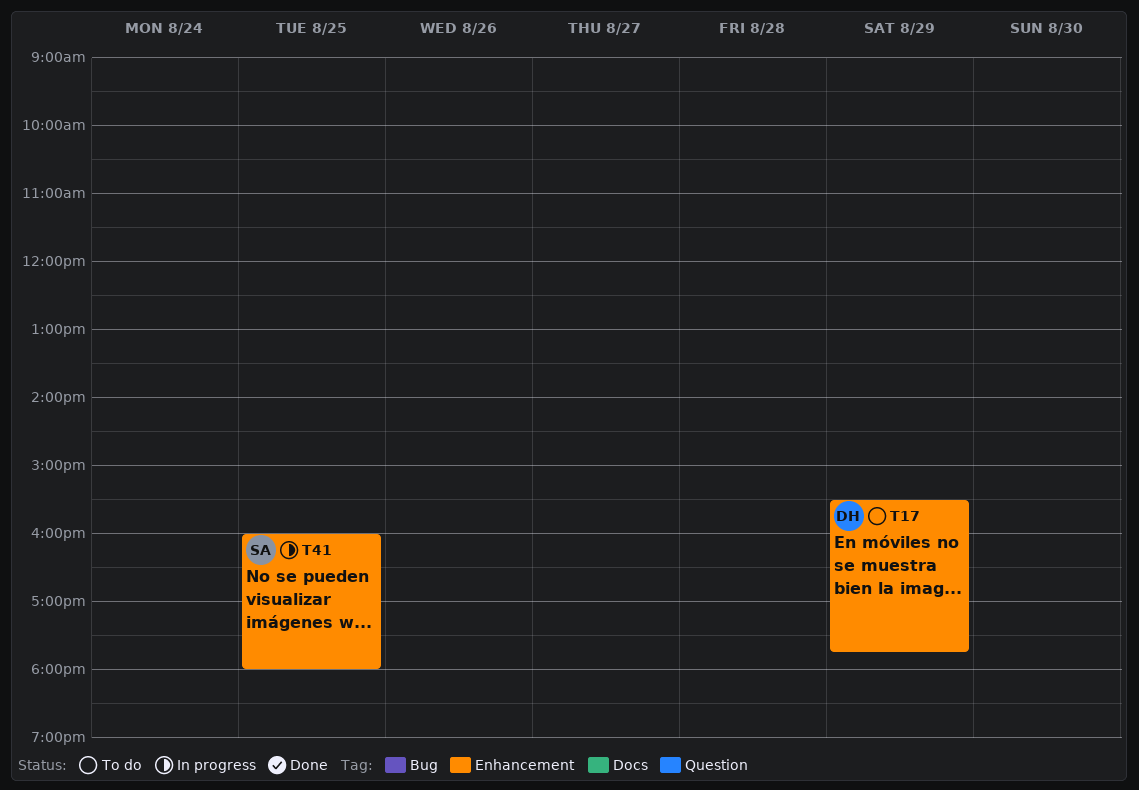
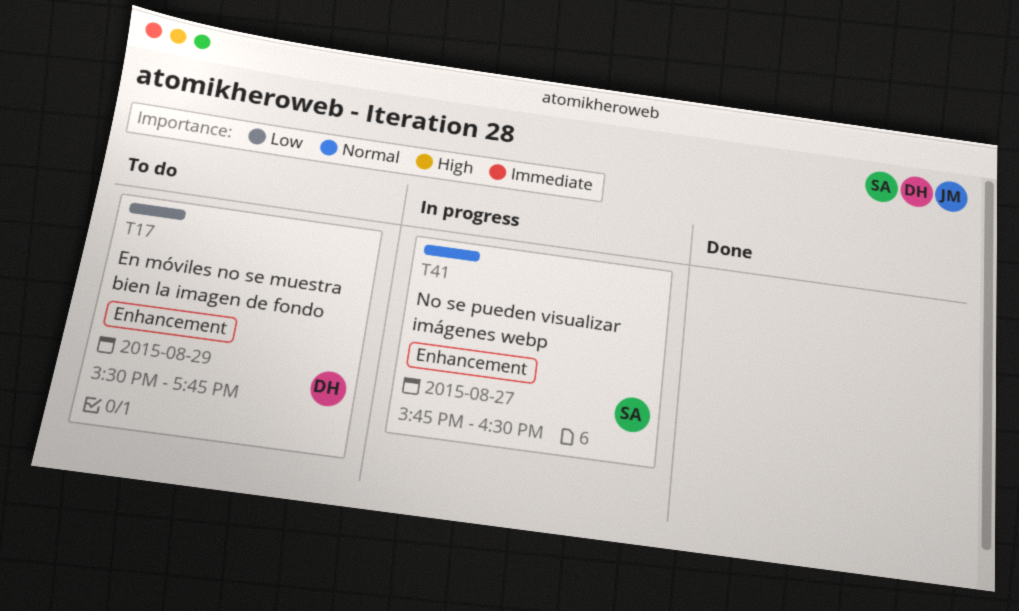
T41, day: Aug 25 -> Aug 27
T41, begins: 16:00 -> 15:45
T41, ends: 18:00 -> 16:30

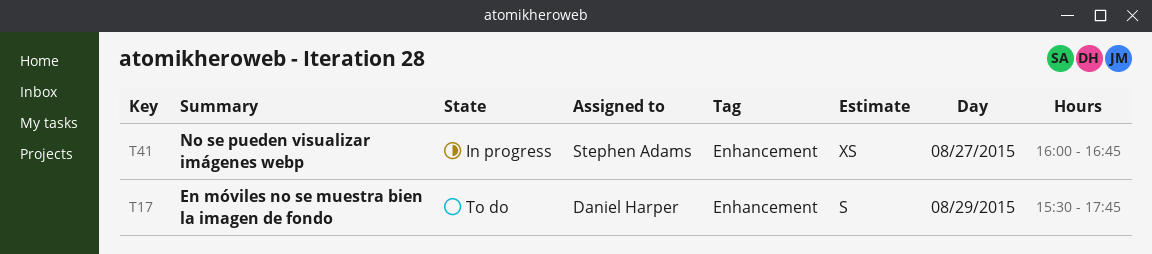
T41, begins: 15:45 -> 16:00
T41, ends: 16:30 -> 16:45

